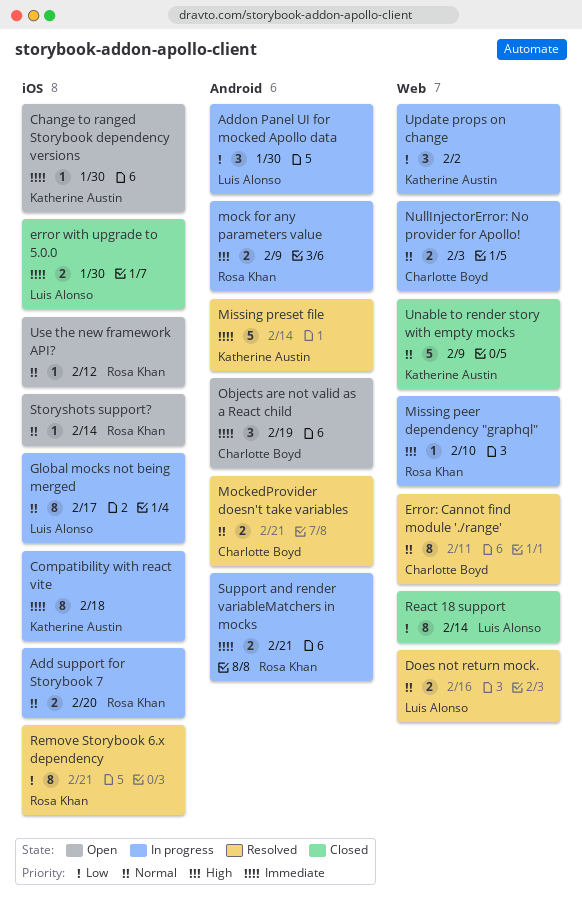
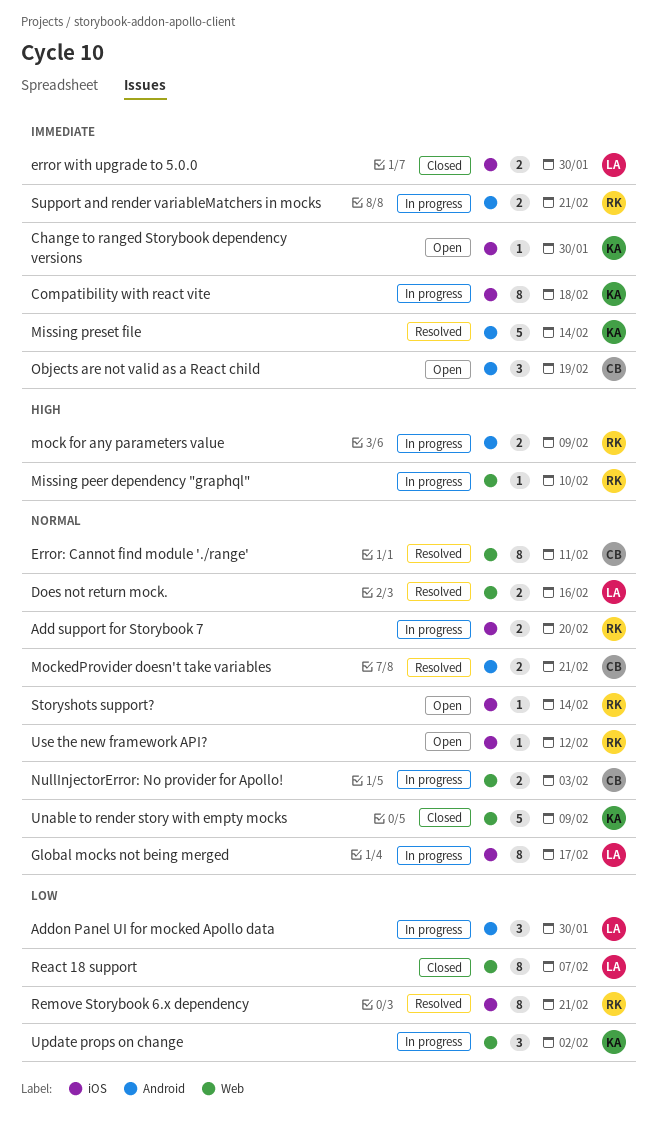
React 18 support, due: Feb 14 -> Feb 7

